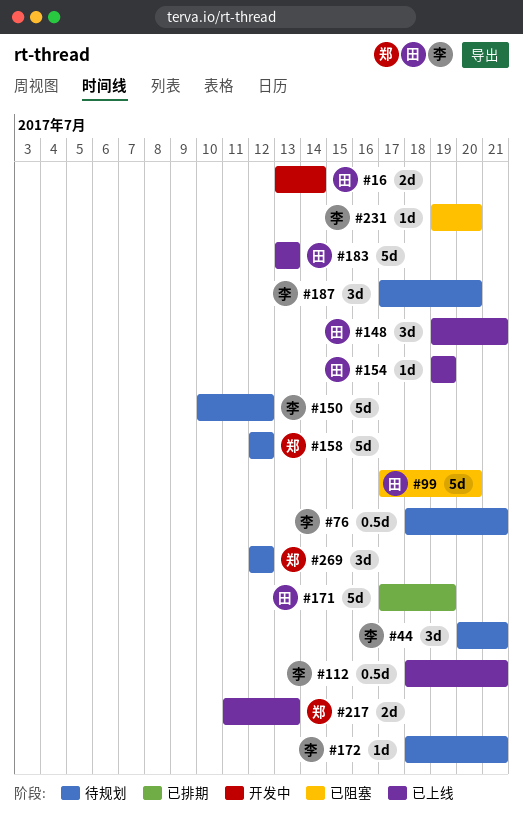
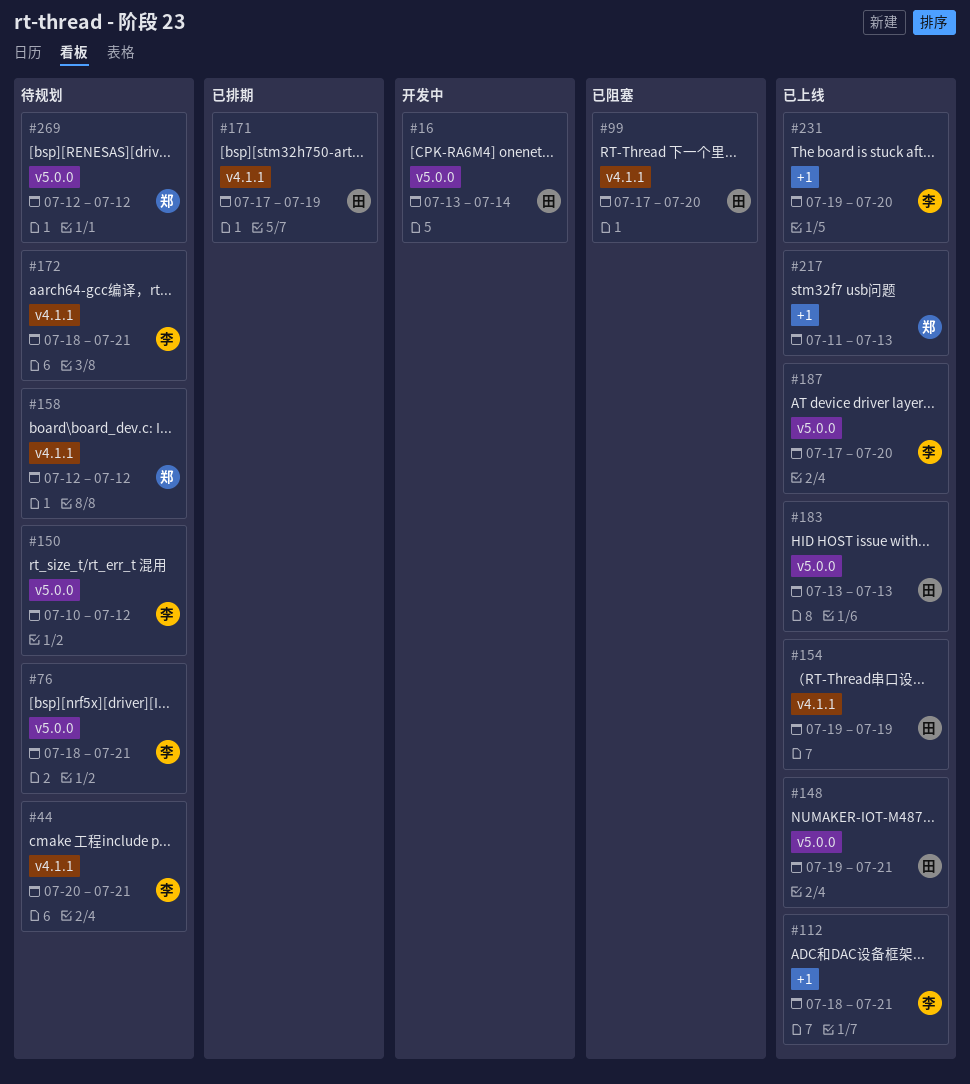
#187, status: 待规划 -> 已上线
#231, status: 已阻塞 -> 已上线

